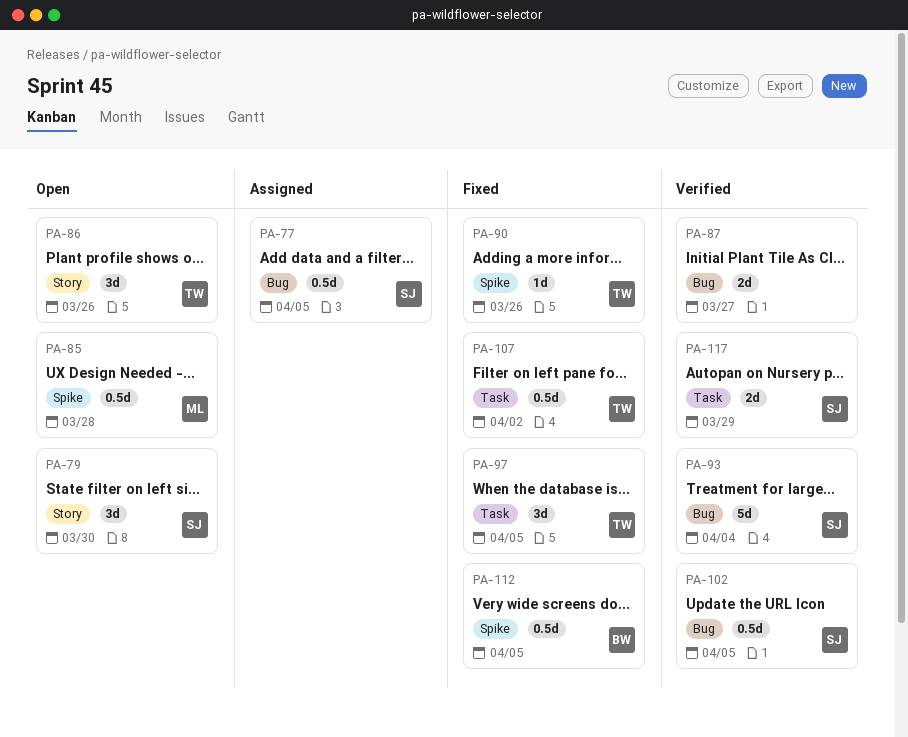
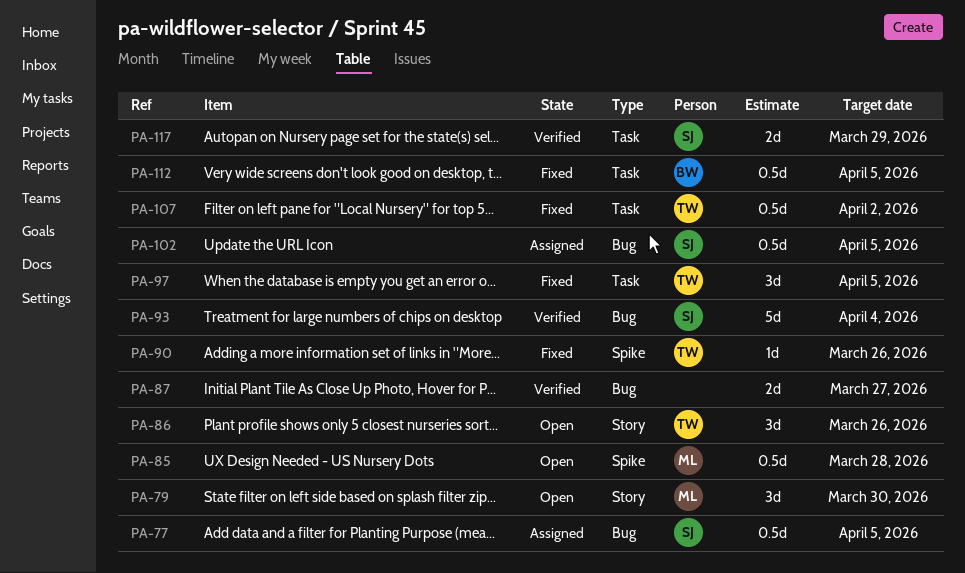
PA-79, owner: SJ -> ML
PA-102, status: Verified -> Assigned
PA-112, label: Spike -> Task

